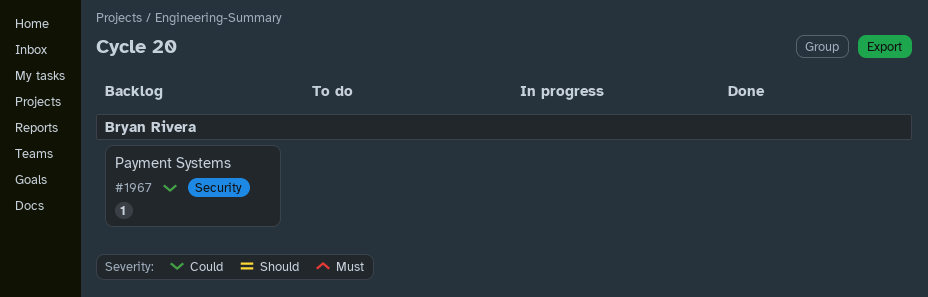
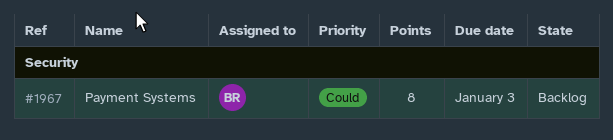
#1967, estimate: 1 -> 8

